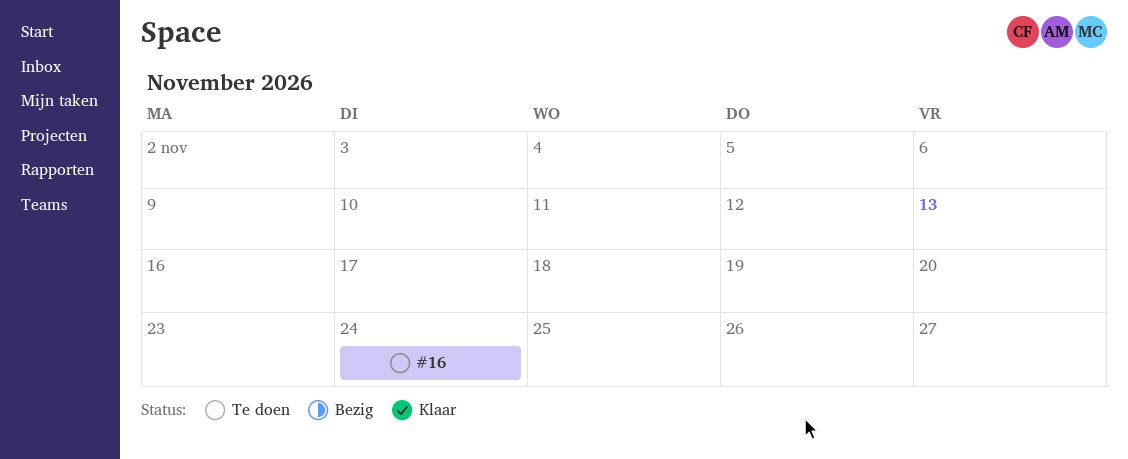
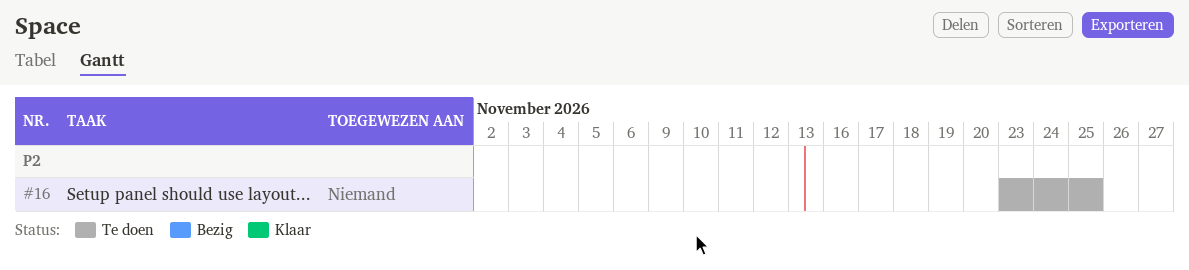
#16, start: Nov 24 -> Nov 23
#16, due: Nov 24 -> Nov 25

